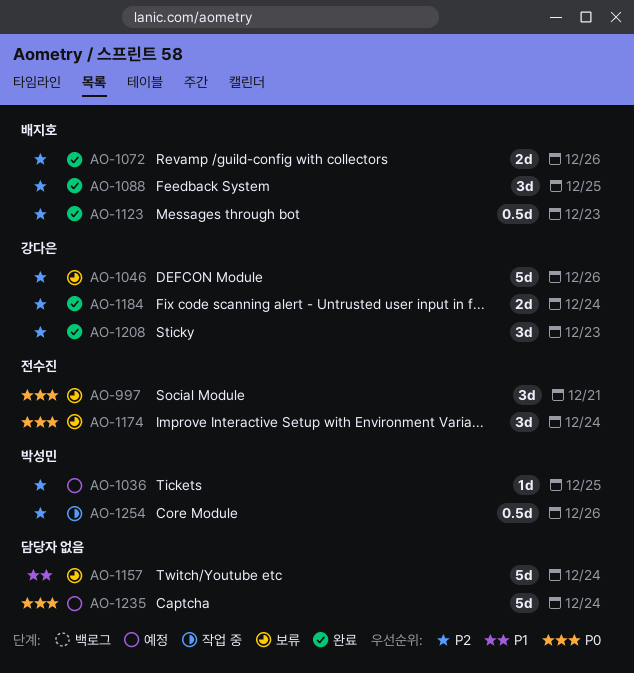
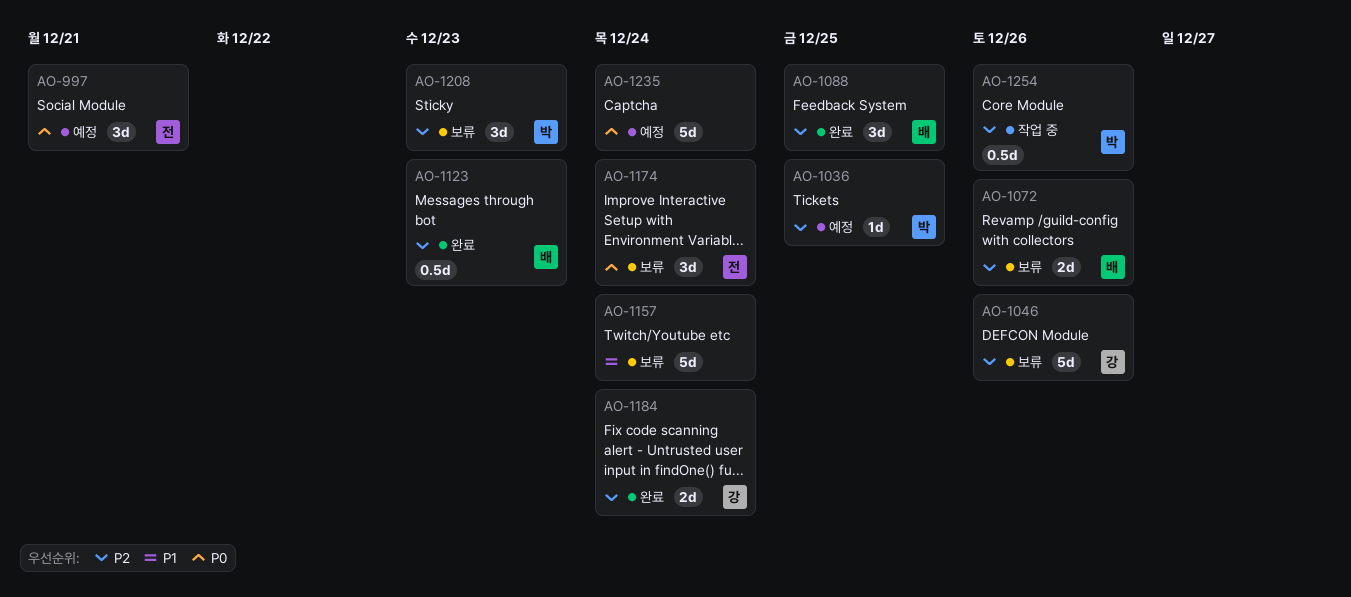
AO-997, status: 보류 -> 예정
AO-1072, status: 완료 -> 보류
AO-1208, status: 완료 -> 보류
AO-1208, owner: 강다은 -> 박성민

